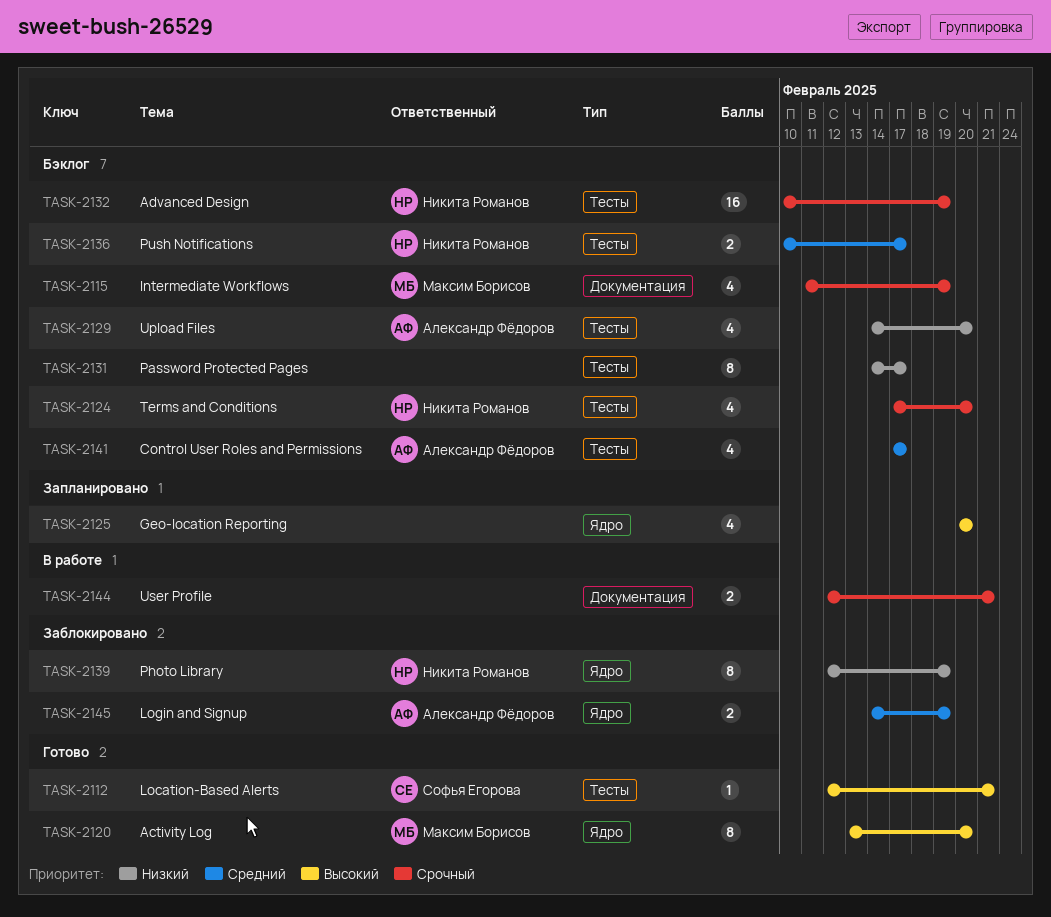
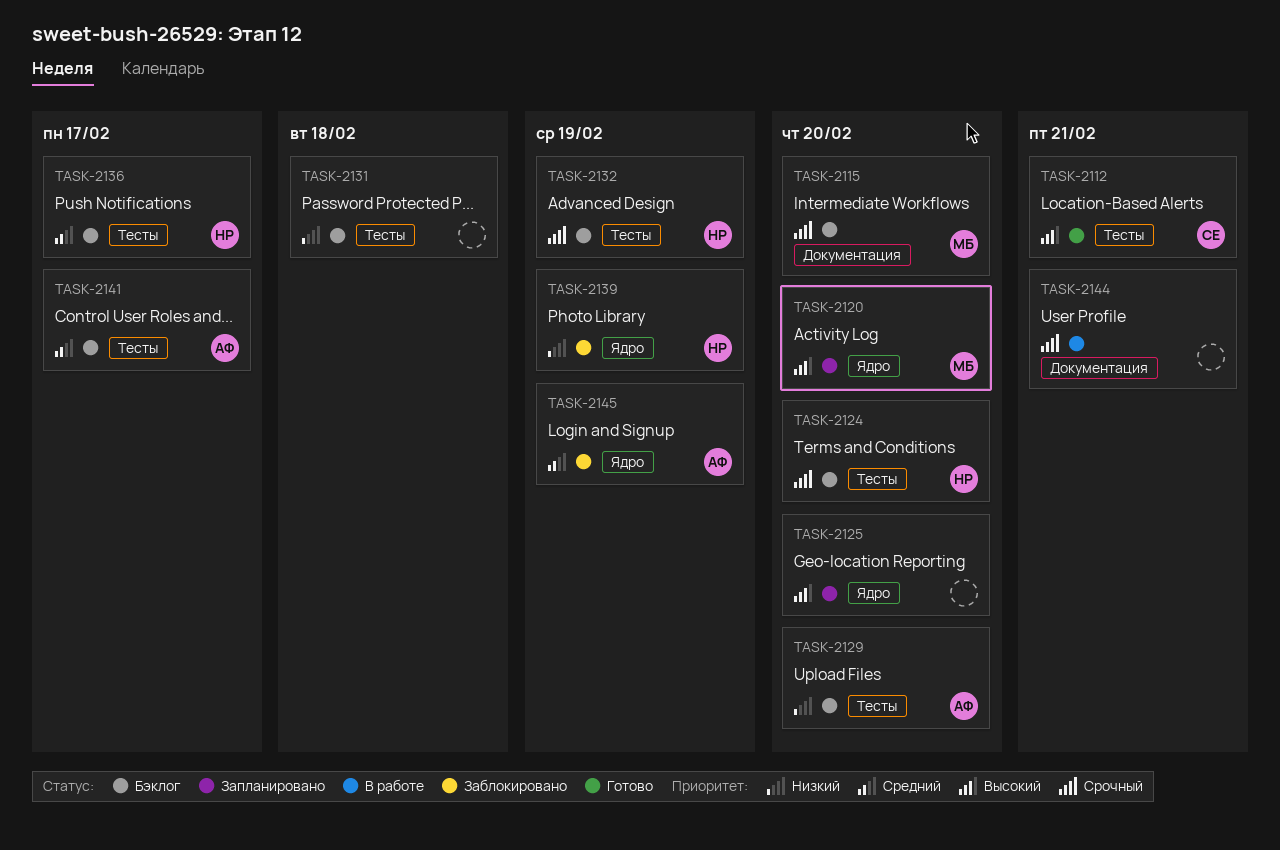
TASK-2115, due: Feb 19 -> Feb 20
TASK-2120, status: Готово -> Запланировано
TASK-2131, due: Feb 17 -> Feb 18

